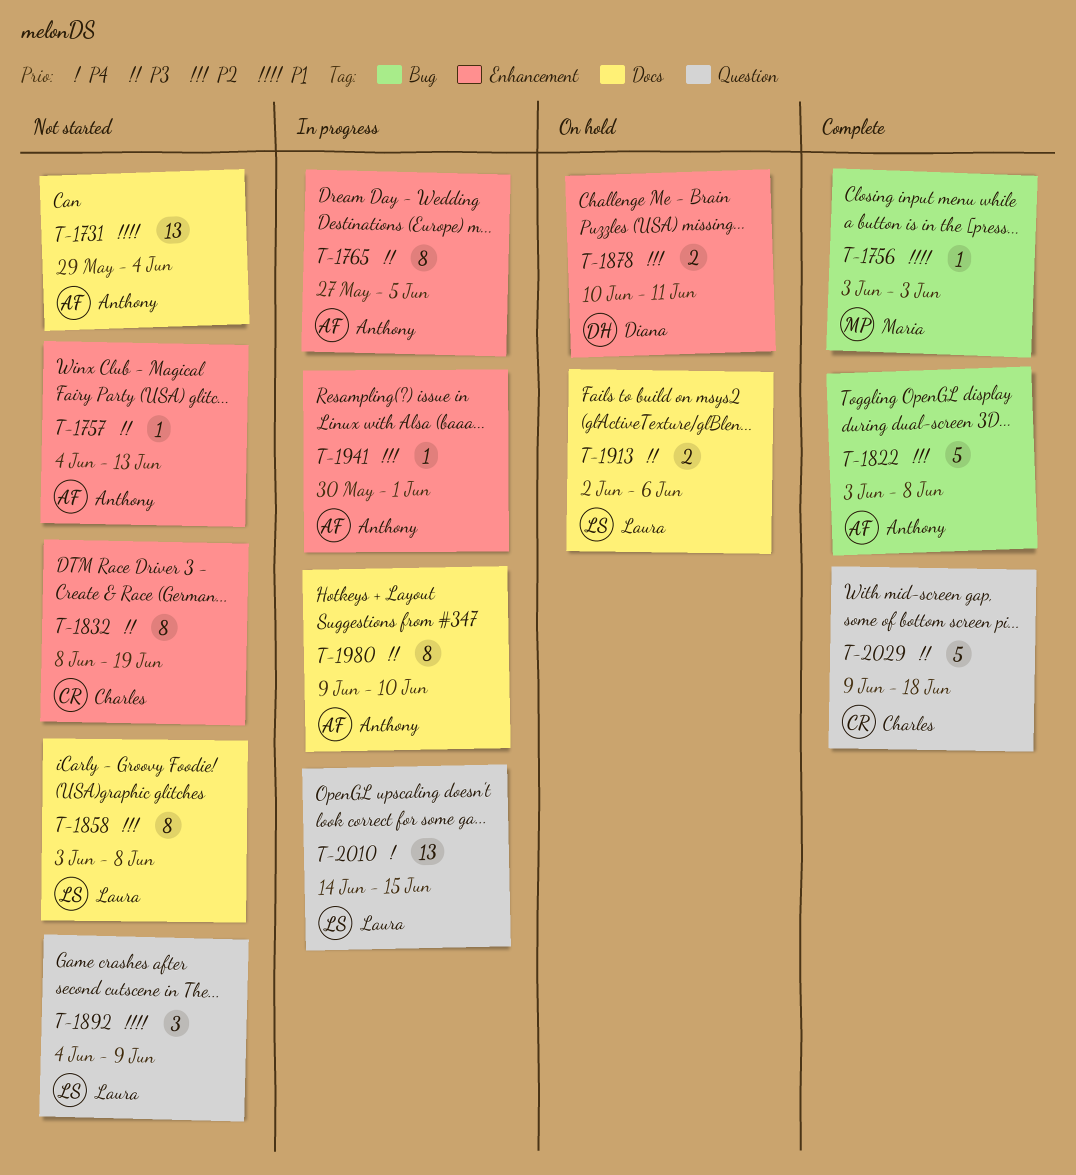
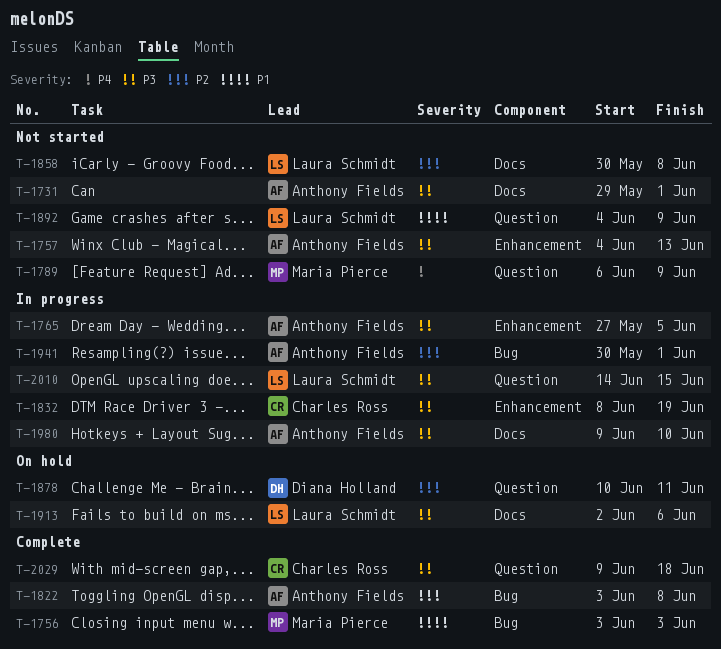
T-1731, priority: P1 -> P3
T-1731, due: Jun 4 -> Jun 1
T-1789: none -> present
T-1832, status: Not started -> In progress
T-1858, start: Jun 3 -> May 30
T-1878, label: Enhancement -> Question
T-1941, label: Enhancement -> Bug
T-2010, priority: P4 -> P3

